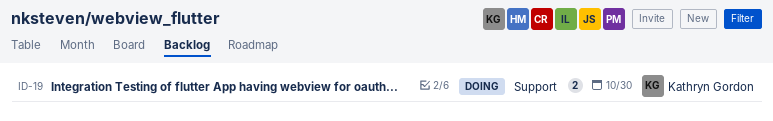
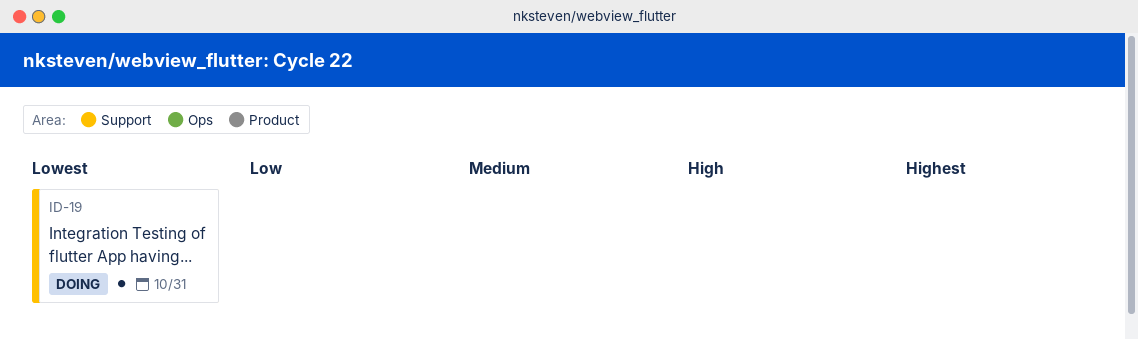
ID-19, estimate: 2 -> 1
ID-19, due: Oct 30 -> Oct 31

